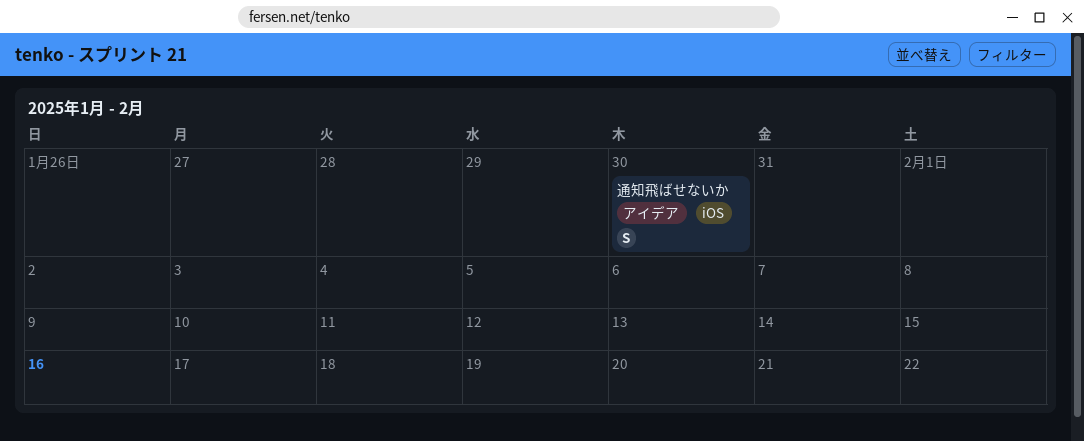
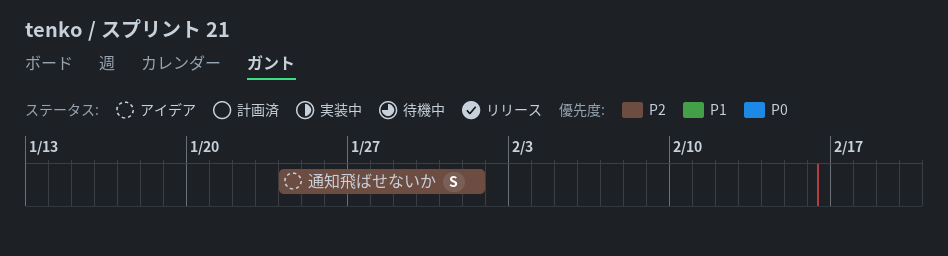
通知飛ばせないか, due: Jan 30 -> Feb 1

